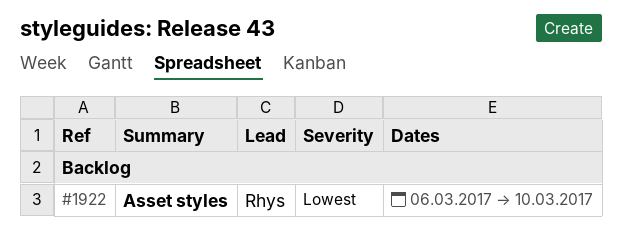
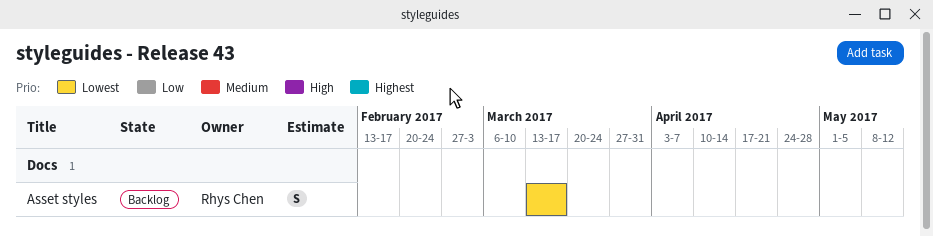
Asset styles, start: Mar 6 -> Mar 13
Asset styles, due: Mar 10 -> Mar 17

